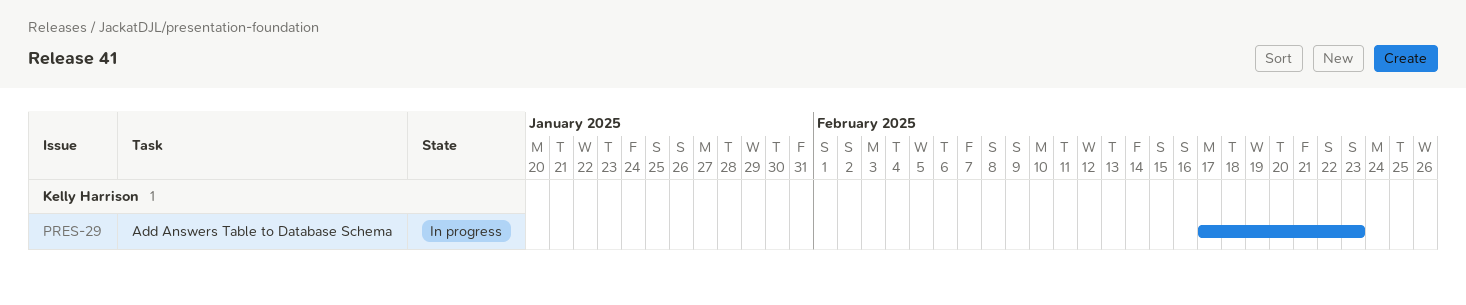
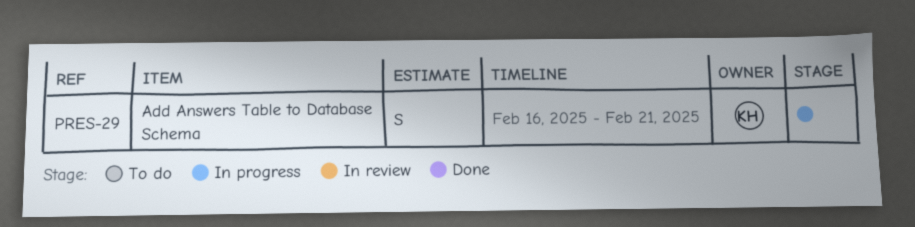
PRES-29, start: Feb 17 -> Feb 16
PRES-29, due: Feb 23 -> Feb 21

